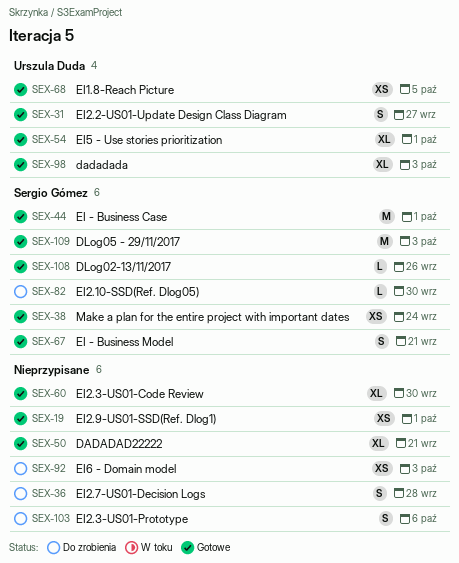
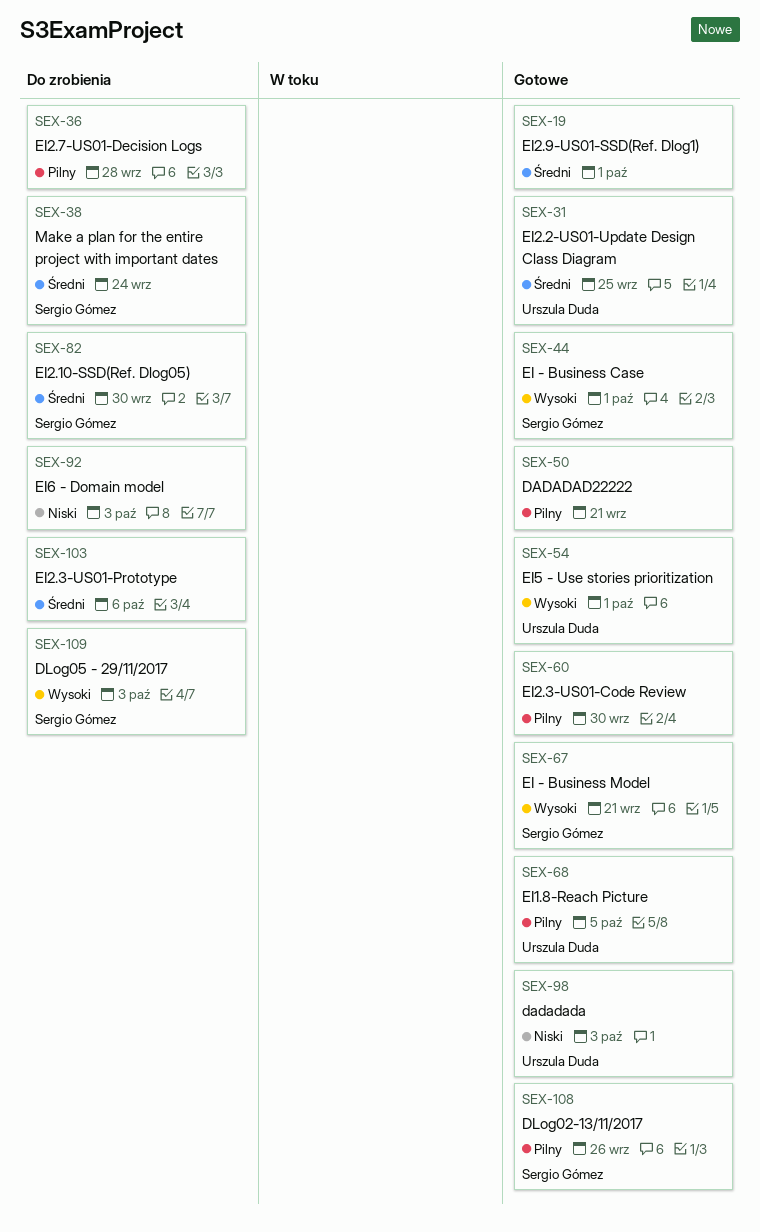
SEX-31, due: Sep 27 -> Sep 25
SEX-38, status: Gotowe -> Do zrobienia
SEX-109, status: Gotowe -> Do zrobienia

